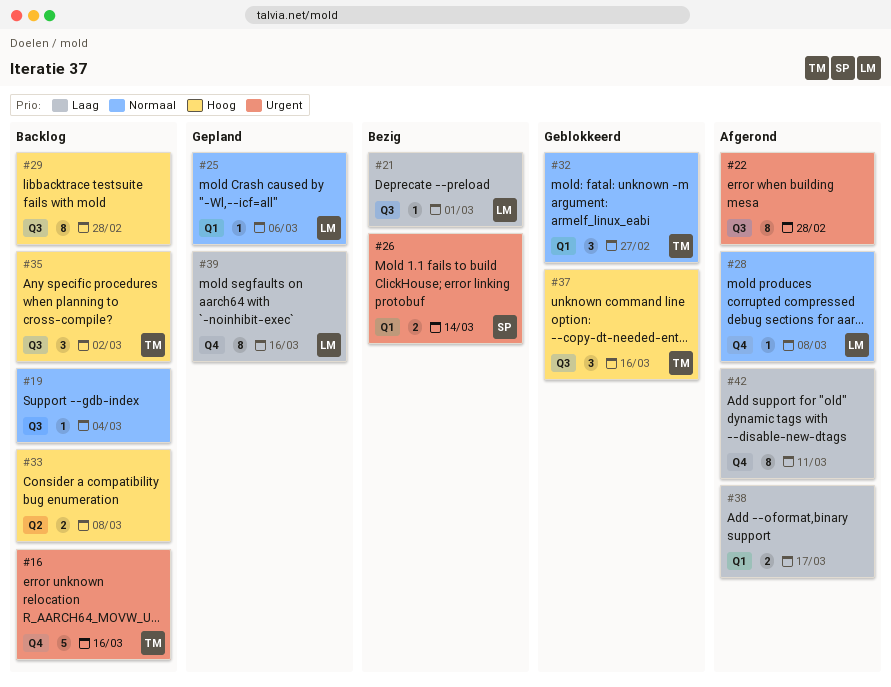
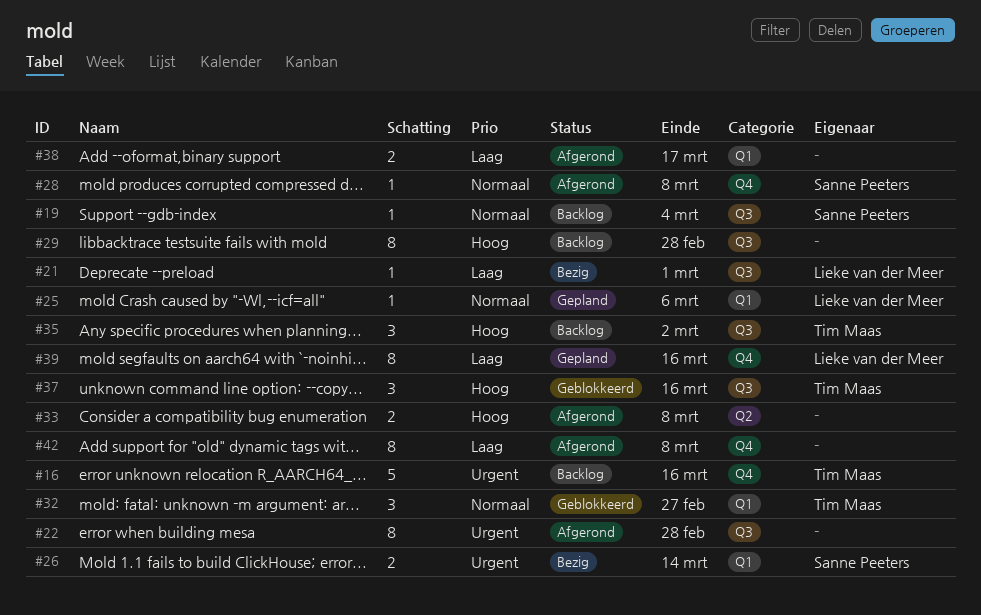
#19, owner: none -> Sanne Peeters
#28, owner: Lieke van der Meer -> Sanne Peeters
#33, status: Backlog -> Afgerond
#42, due: Mar 11 -> Mar 8

